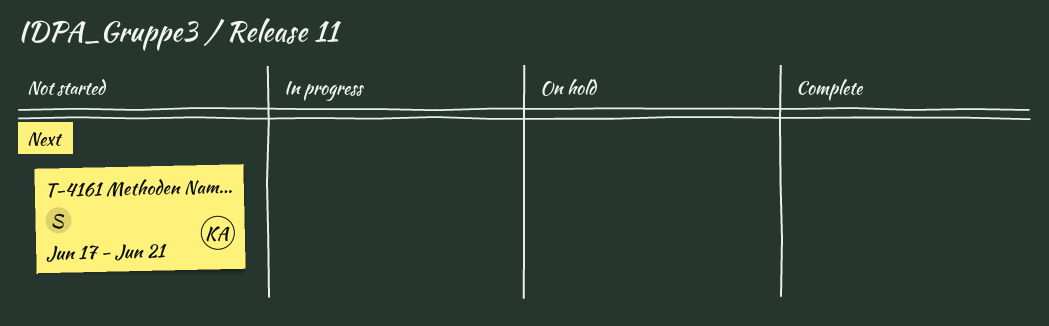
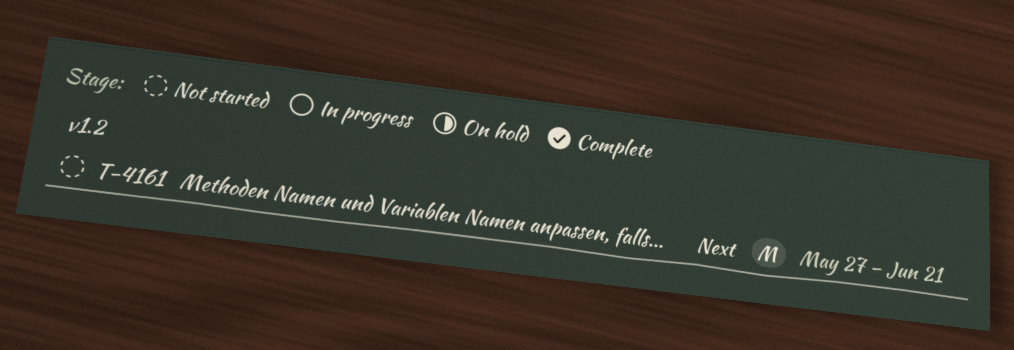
T-4161, estimate: S -> M
T-4161, start: Jun 17 -> May 27

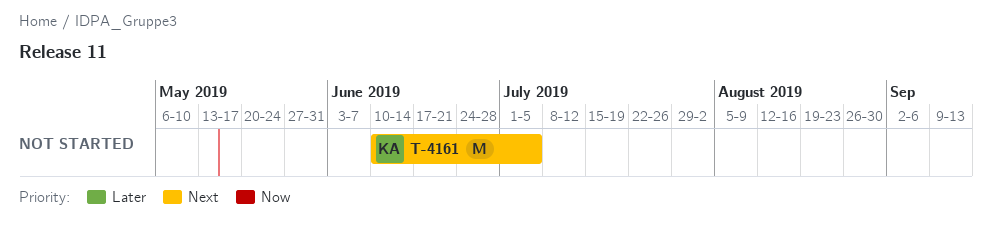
T-4161, start: May 27 -> Jun 10
T-4161, due: Jun 21 -> Jul 5

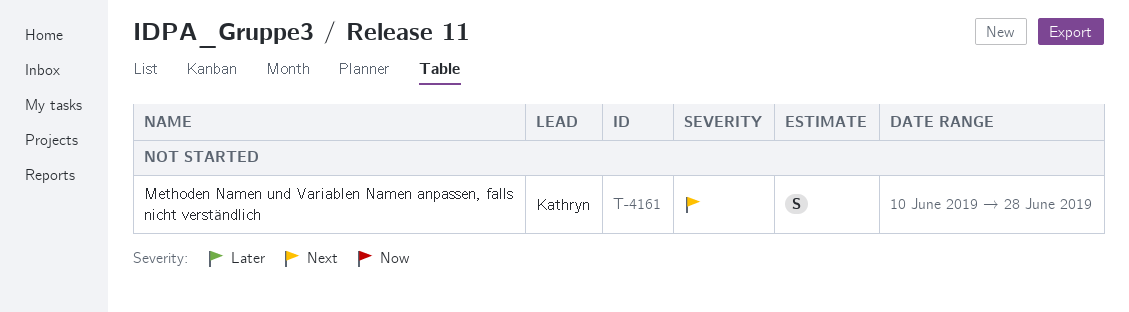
T-4161, estimate: M -> S
T-4161, due: Jul 5 -> Jun 28

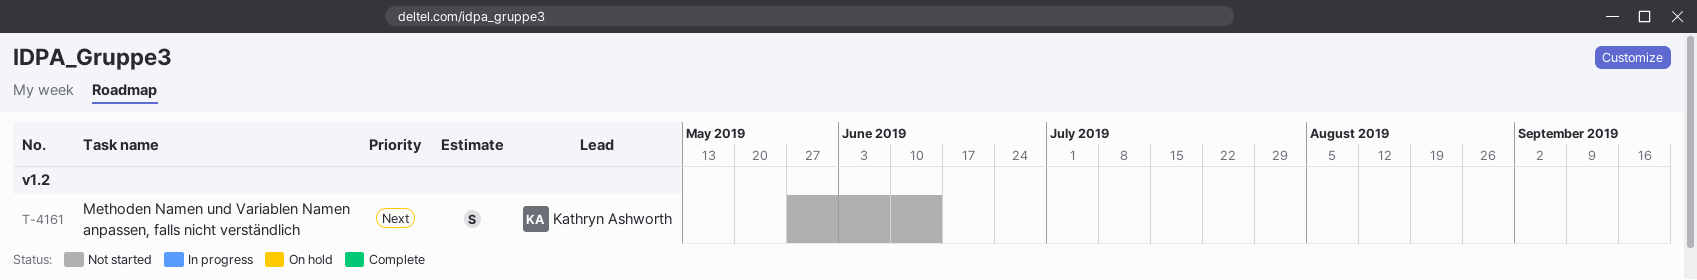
T-4161, start: Jun 10 -> May 27
T-4161, due: Jun 28 -> Jun 14

